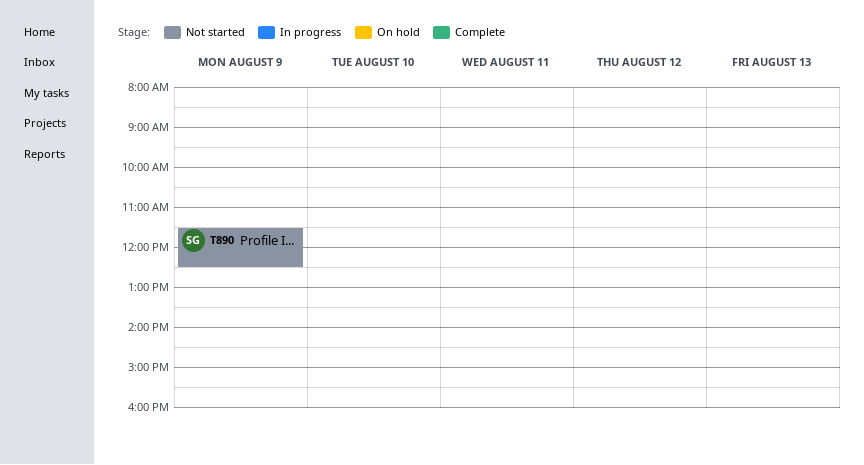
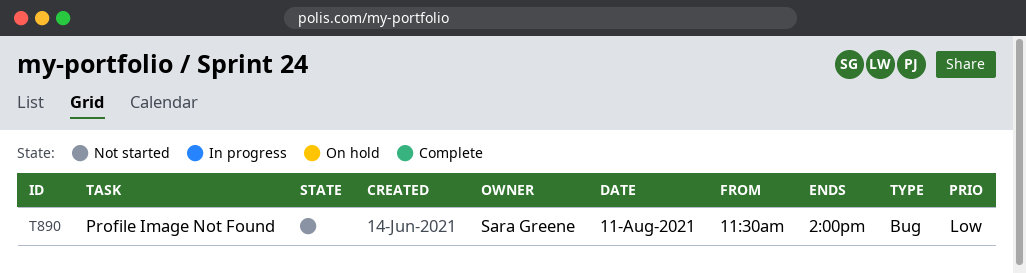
T890, day: Aug 9 -> Aug 11
T890, ends: 12:30 -> 14:00

